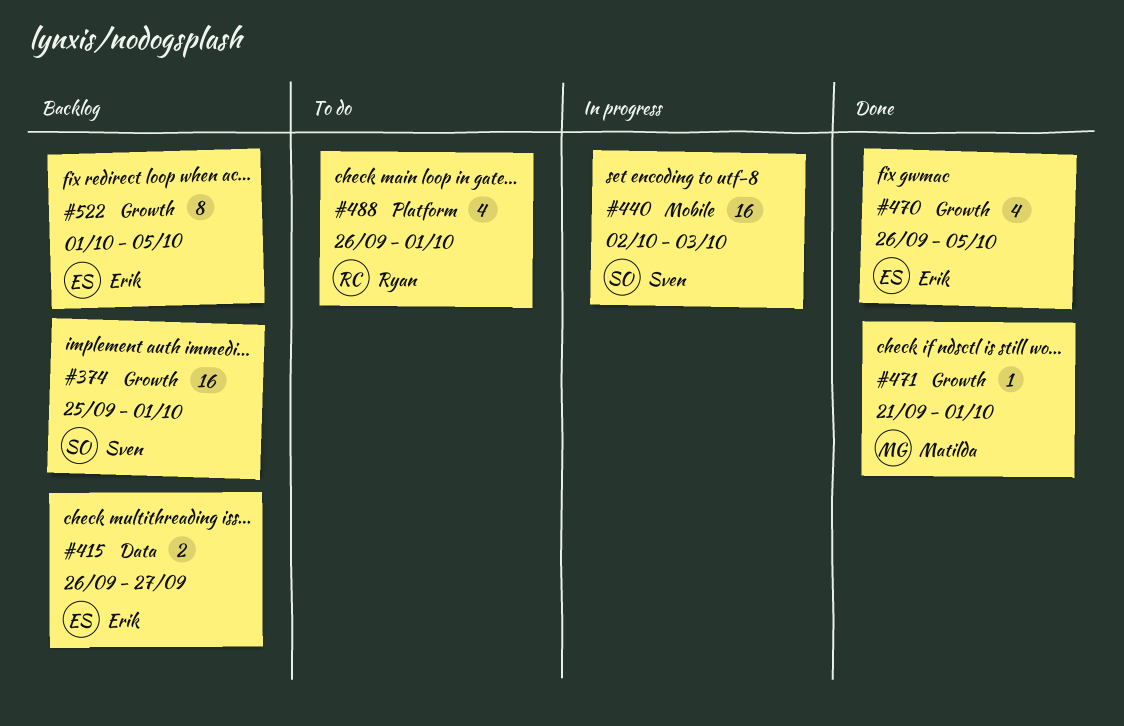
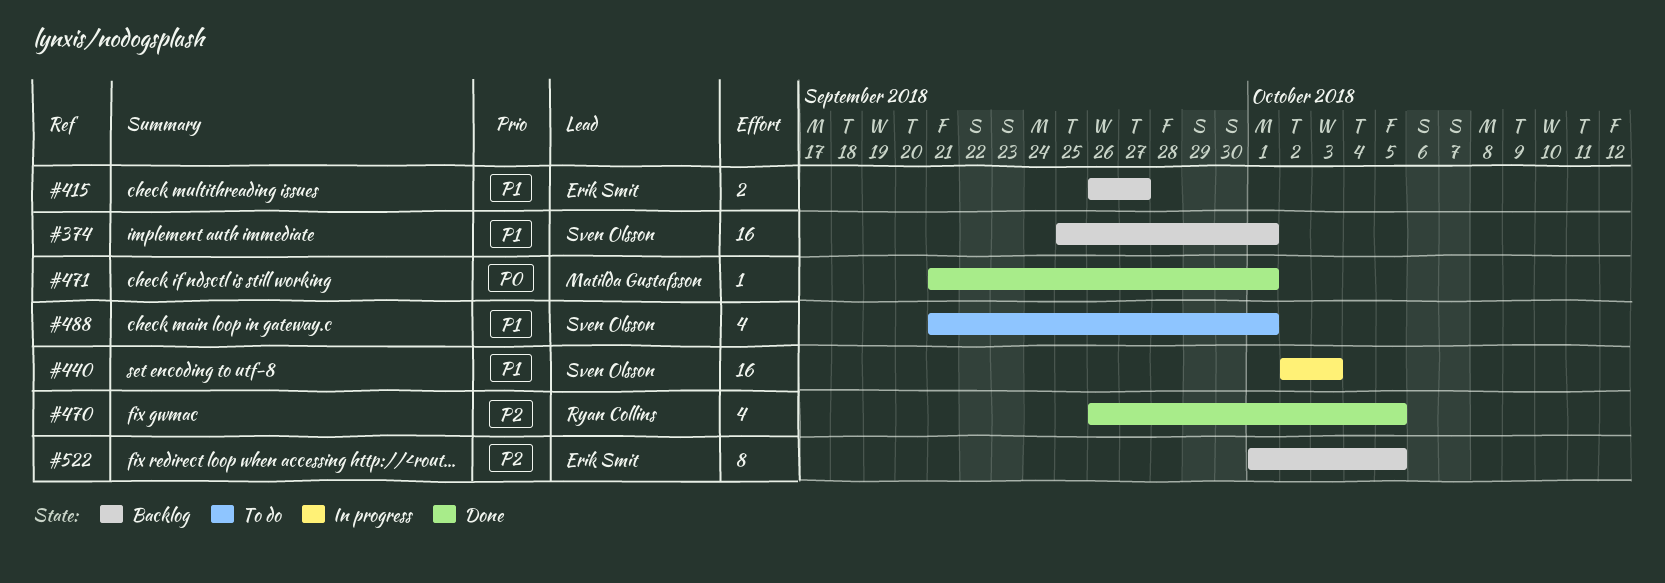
#470, owner: Erik Smit -> Ryan Collins
#488, owner: Ryan Collins -> Sven Olsson
#488, start: Sep 26 -> Sep 21

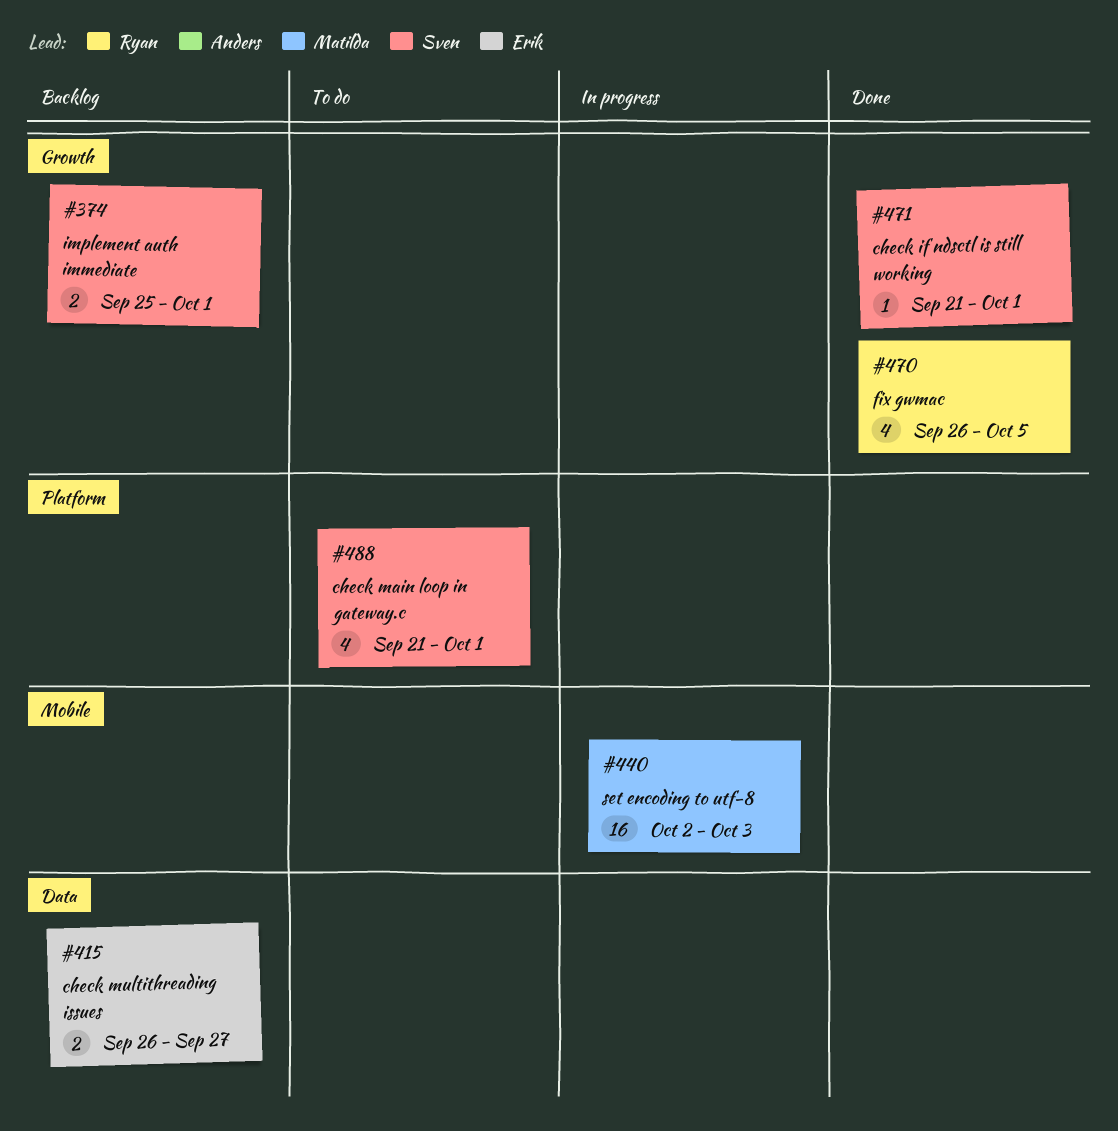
#374, estimate: 16 -> 2
#440, owner: Sven Olsson -> Matilda Gustafsson
#471, owner: Matilda Gustafsson -> Sven Olsson
#522: present -> none

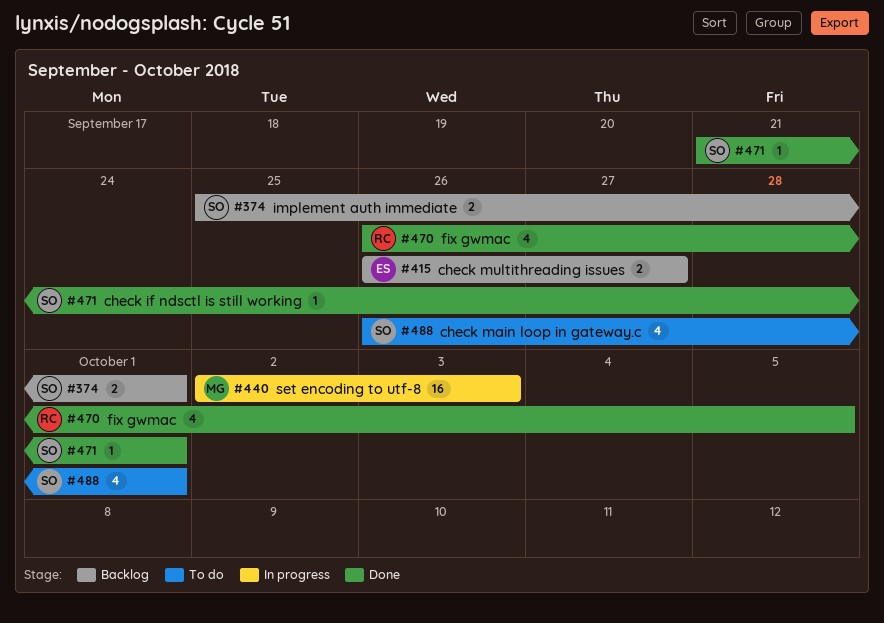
#488, start: Sep 21 -> Sep 26

